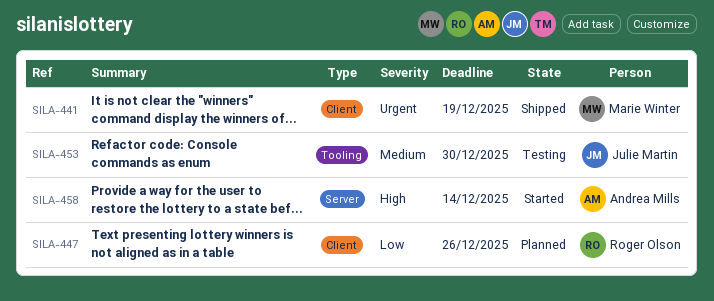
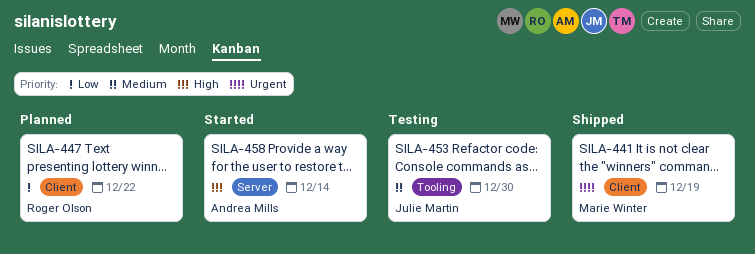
SILA-447, due: Dec 26 -> Dec 22

